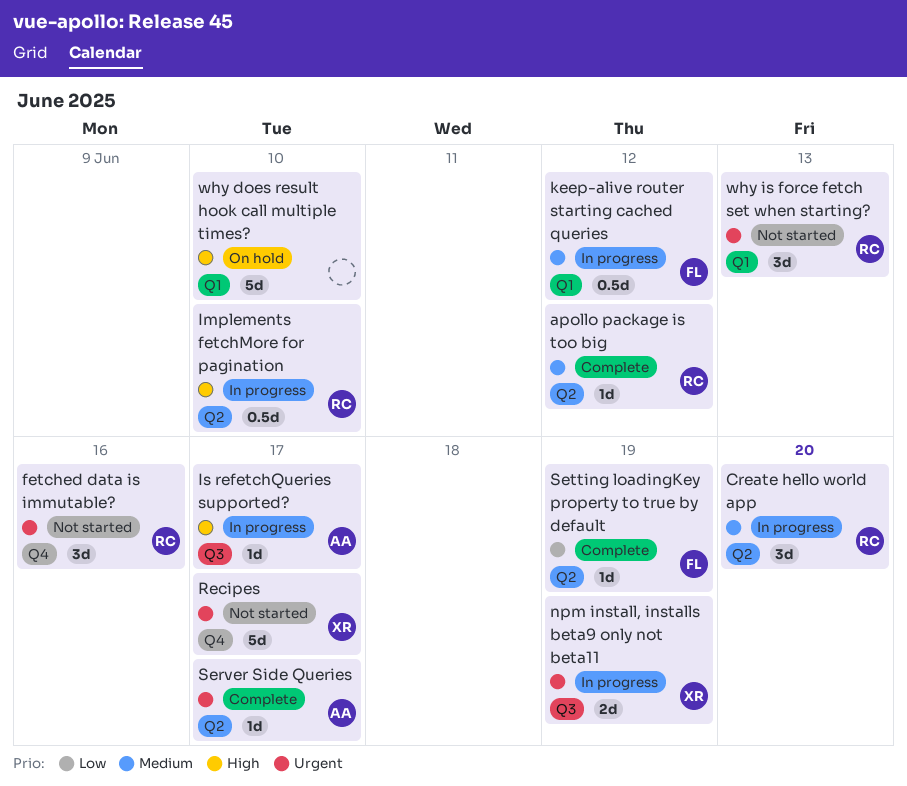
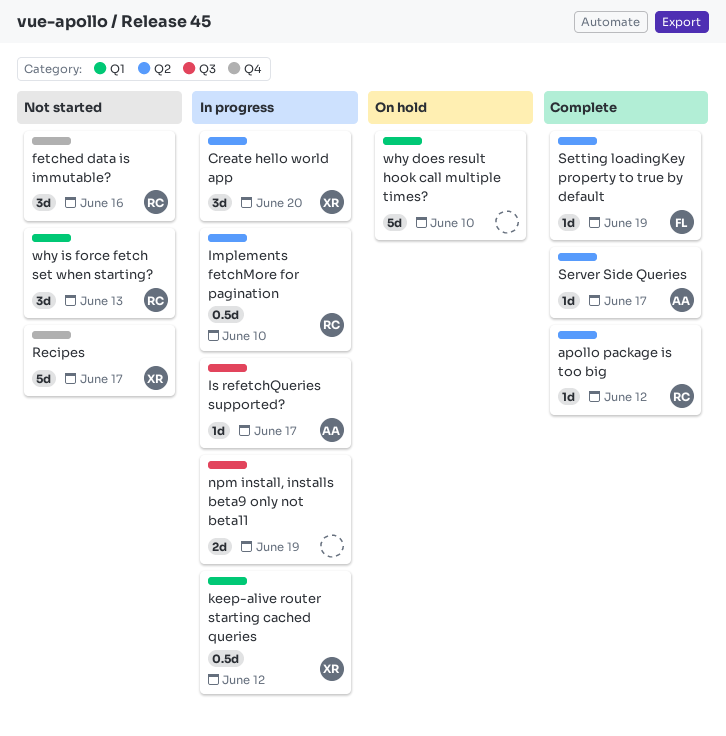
Create hello world app, owner: RC -> XR
keep-alive router starting cached queries, owner: FL -> XR
npm install, installs beta9 only not beta11, owner: XR -> none

